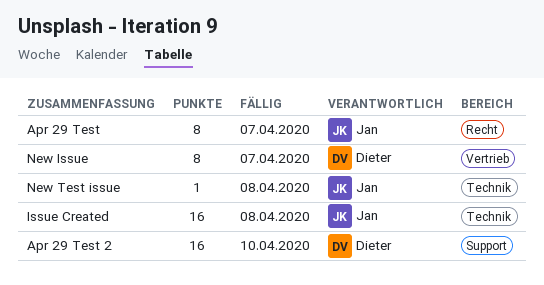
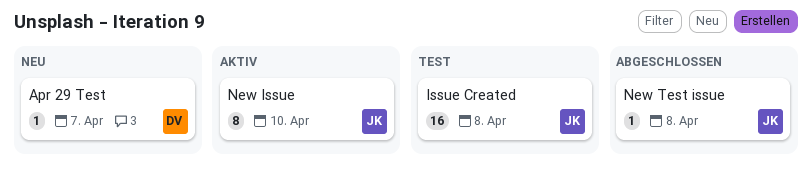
Apr 29 Test, owner: Jan -> Dieter
Apr 29 Test, estimate: 8 -> 1
Apr 29 Test 2: present -> none
New Issue, owner: Dieter -> Jan
New Issue, due: Apr 7 -> Apr 10

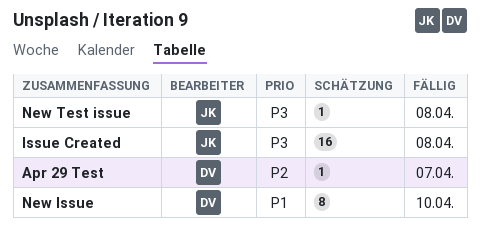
New Issue, owner: JK -> DV

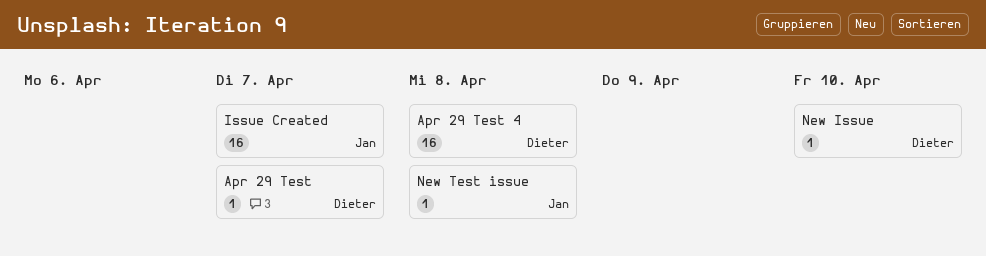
Apr 29 Test 4: none -> present
Issue Created, due: Apr 8 -> Apr 7
New Issue, estimate: 8 -> 1

